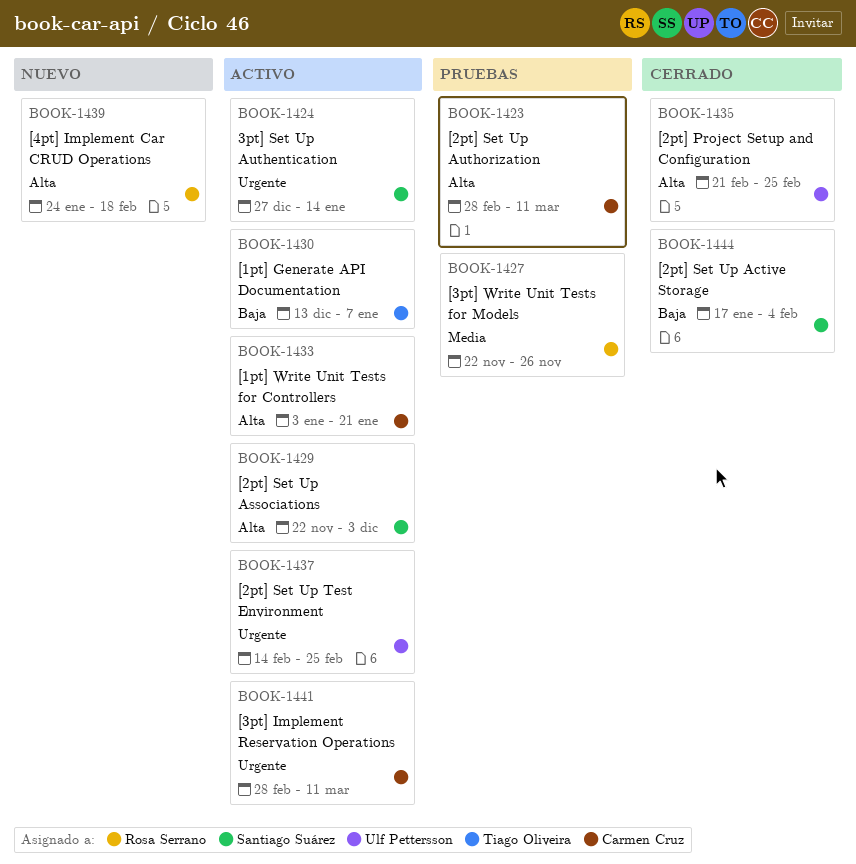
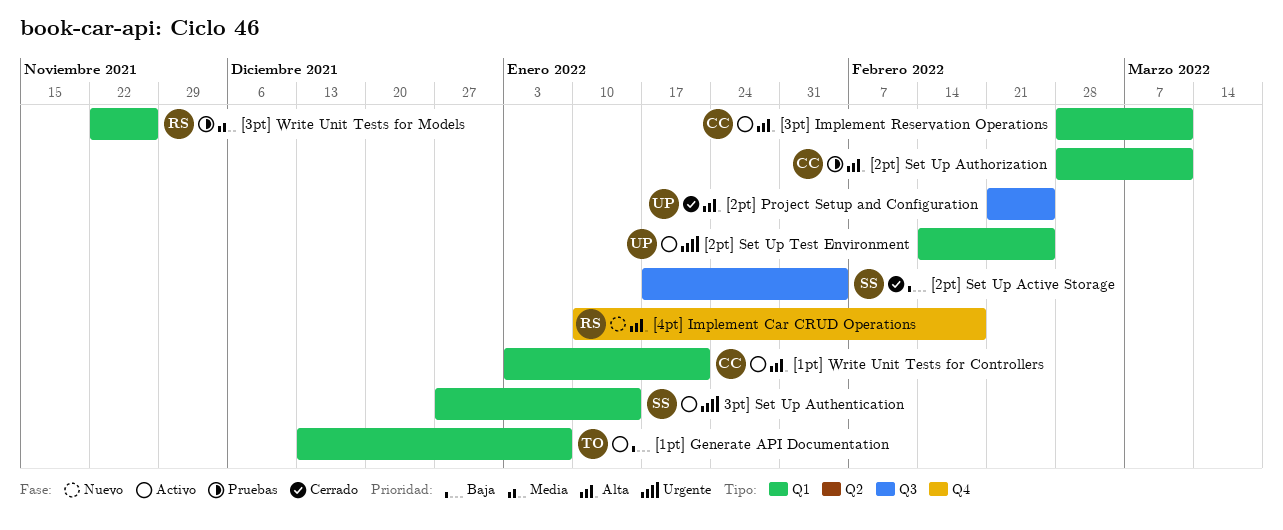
[2pt] Set Up Associations: present -> none
[3pt] Implement Reservation Operations, priority: Urgente -> Alta
[4pt] Implement Car CRUD Operations, start: Jan 24 -> Jan 10

